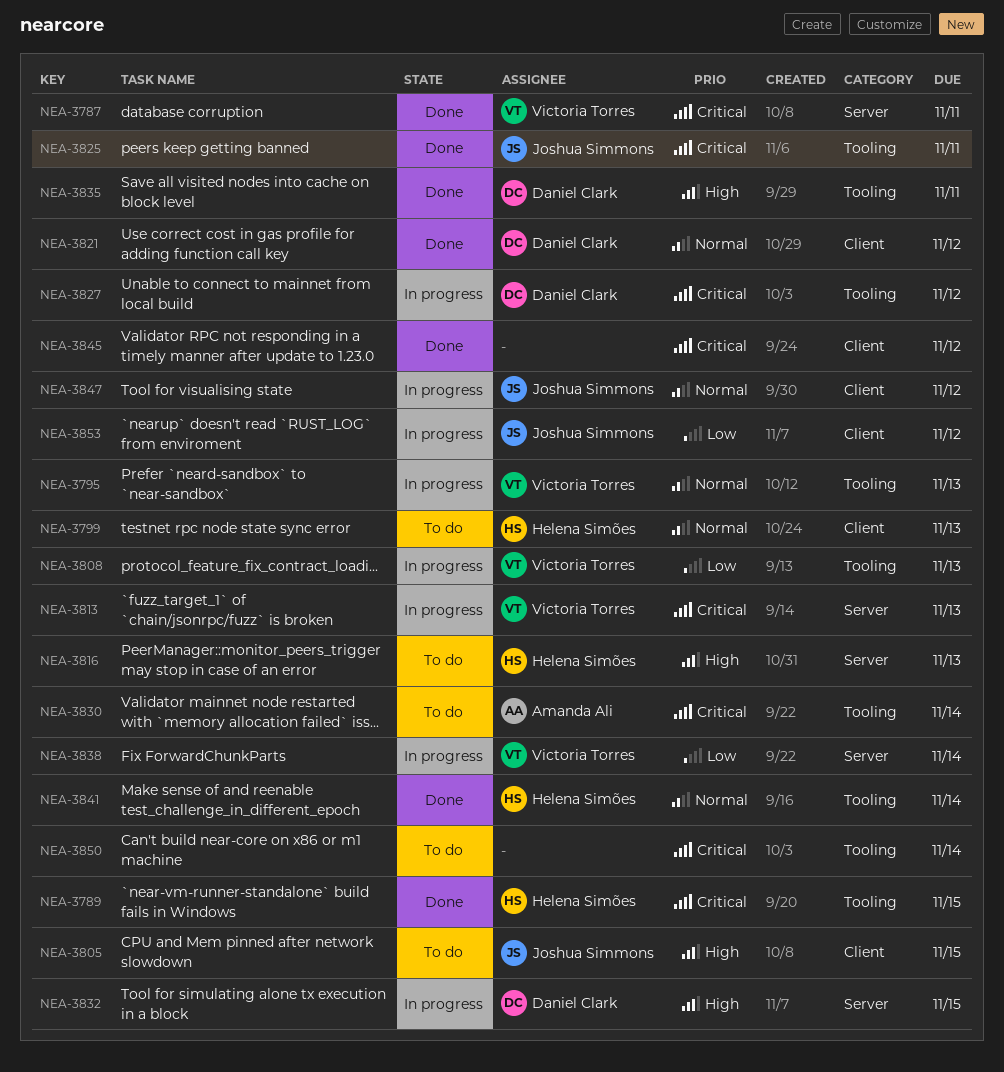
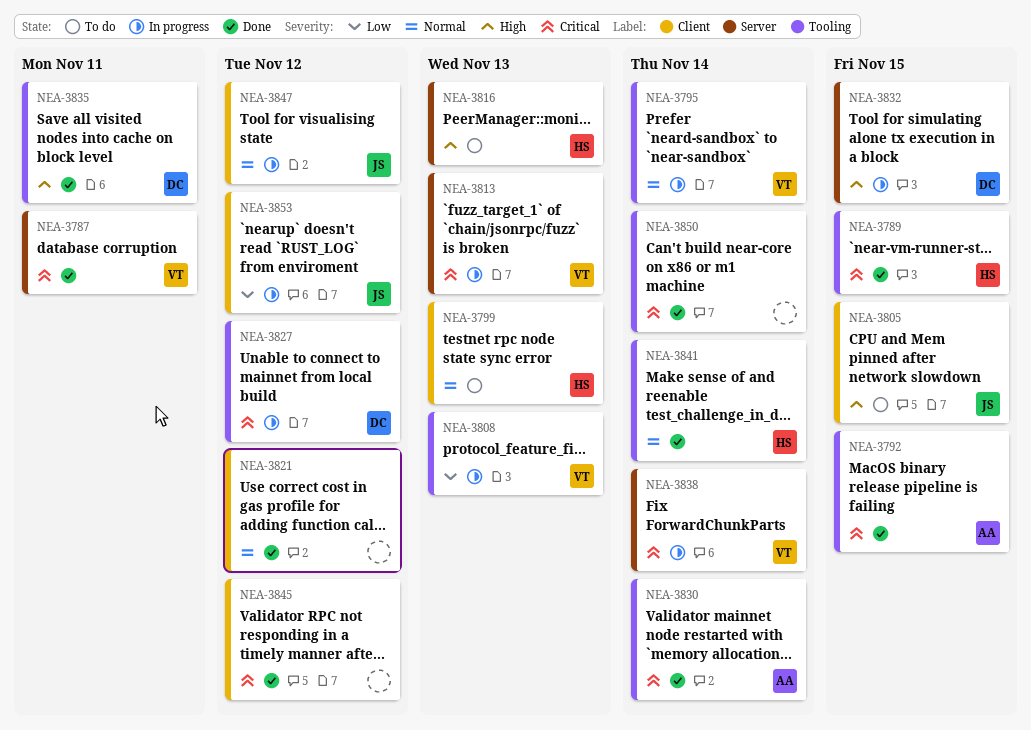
NEA-3792: none -> present
NEA-3795, due: Nov 13 -> Nov 14
NEA-3821, owner: Daniel Clark -> none
NEA-3825: present -> none
NEA-3830, status: To do -> Done
NEA-3838, priority: Low -> Critical
NEA-3850, status: To do -> Done

